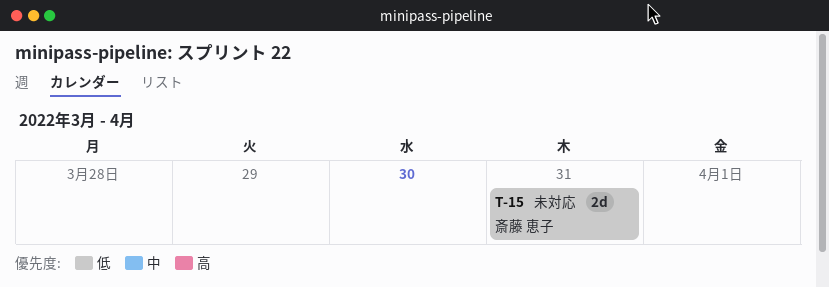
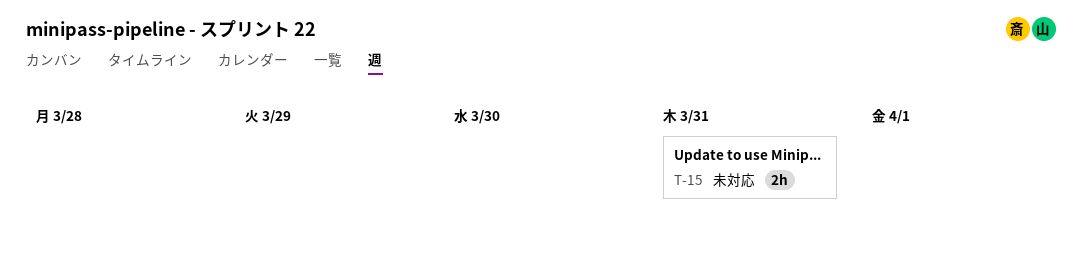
T-15, estimate: 2d -> 2h

